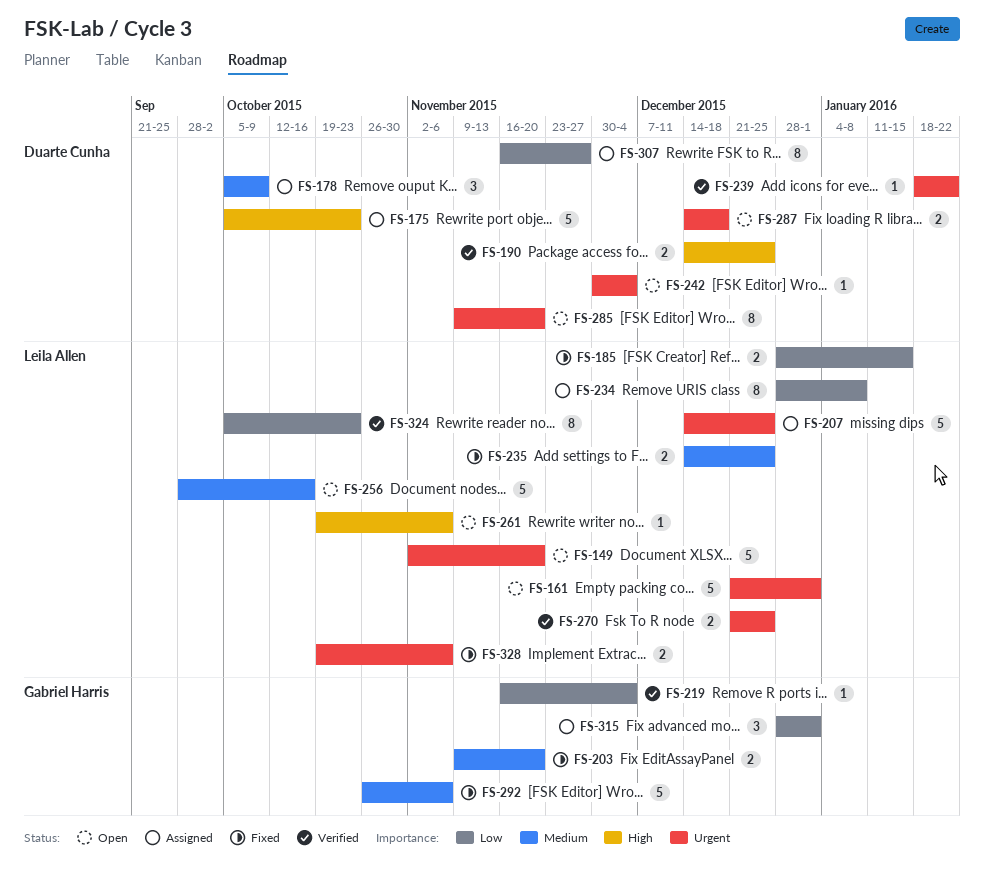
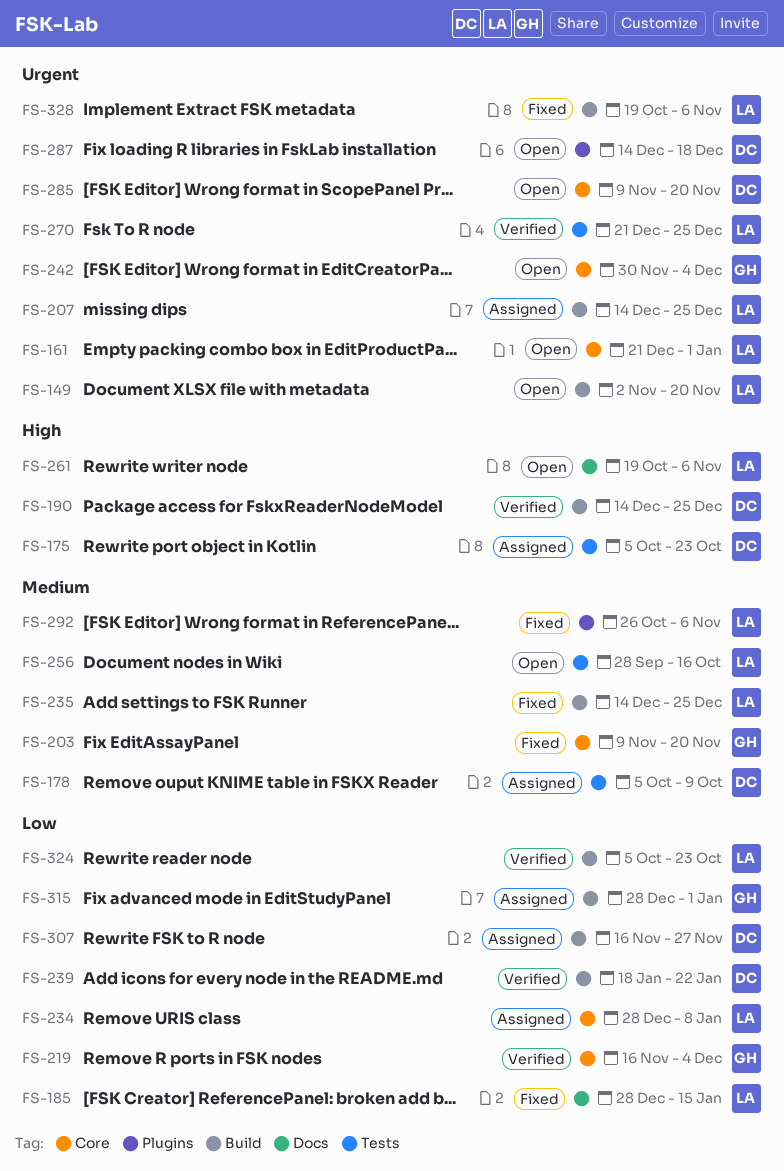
FS-239, priority: Urgent -> Low
FS-242, owner: Duarte Cunha -> Gabriel Harris
FS-292, owner: Gabriel Harris -> Leila Allen

